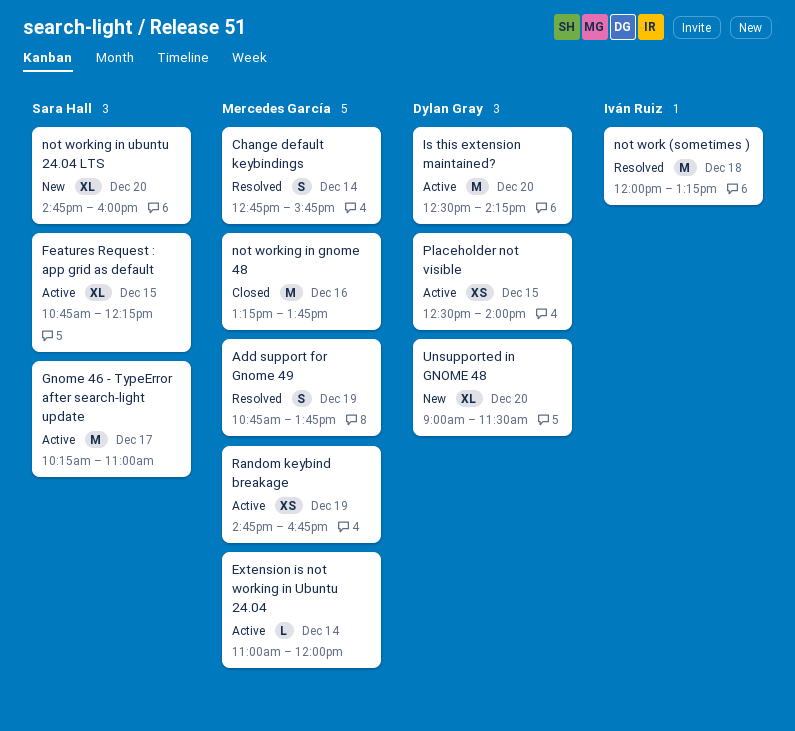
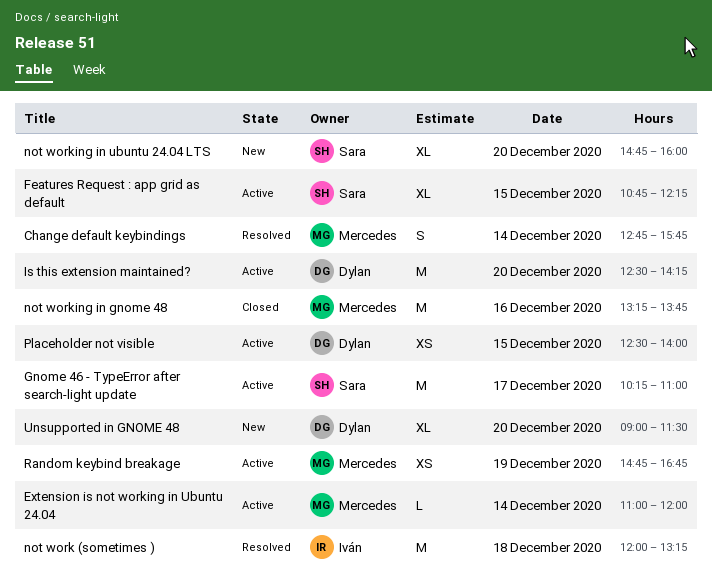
Add support for Gnome 49: present -> none

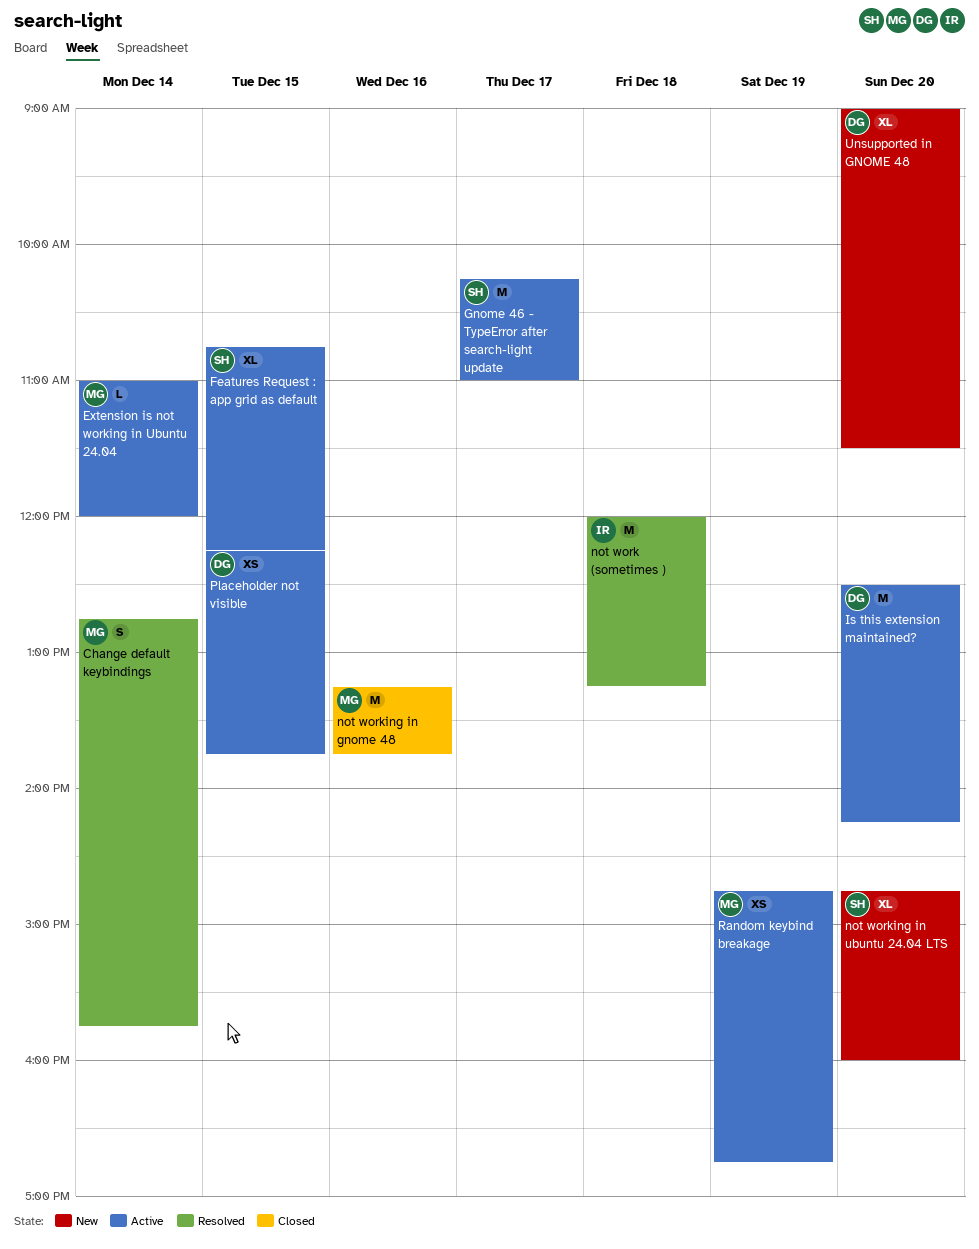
Placeholder not visible, begins: 12:30 -> 12:15
Placeholder not visible, ends: 14:00 -> 13:45

